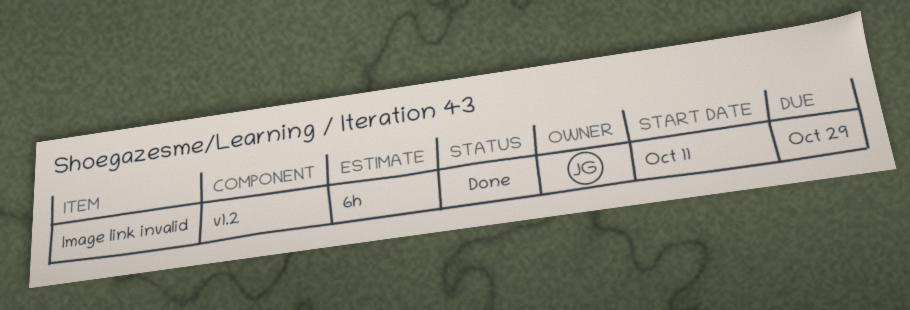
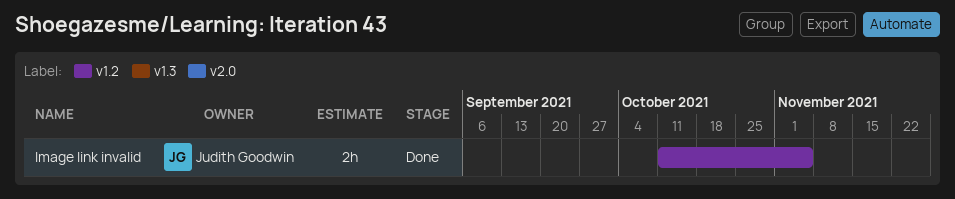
Image link invalid, estimate: 6h -> 2h
Image link invalid, due: Oct 29 -> Nov 5

